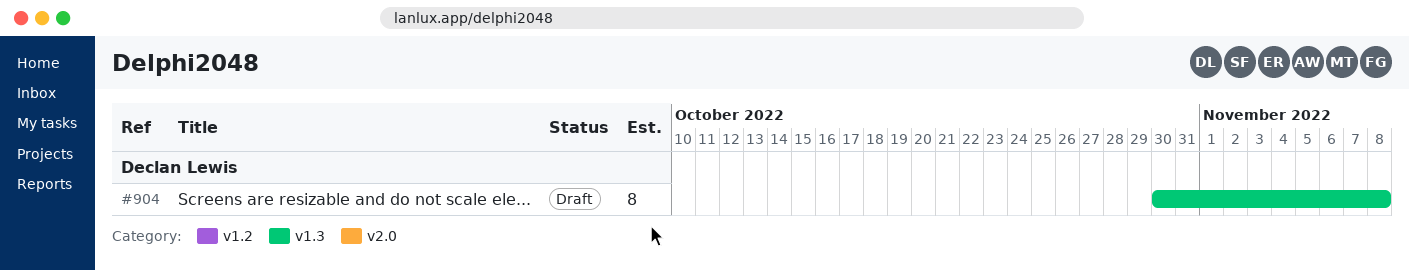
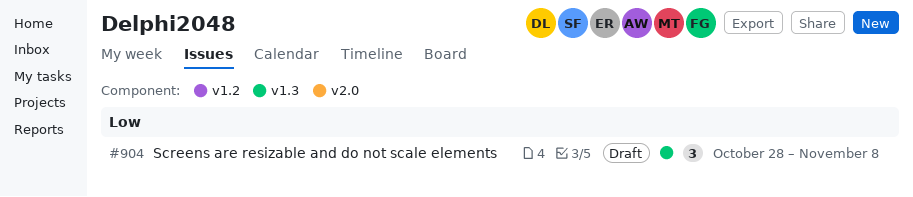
#904, estimate: 8 -> 3
#904, start: Oct 30 -> Oct 28

